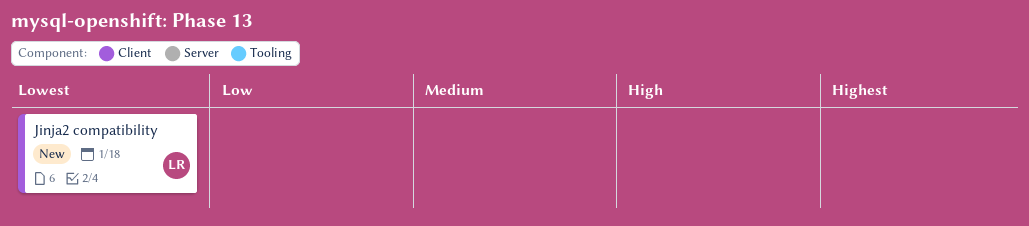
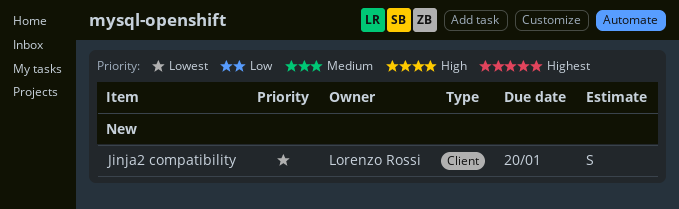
Jinja2 compatibility, due: Jan 18 -> Jan 20

